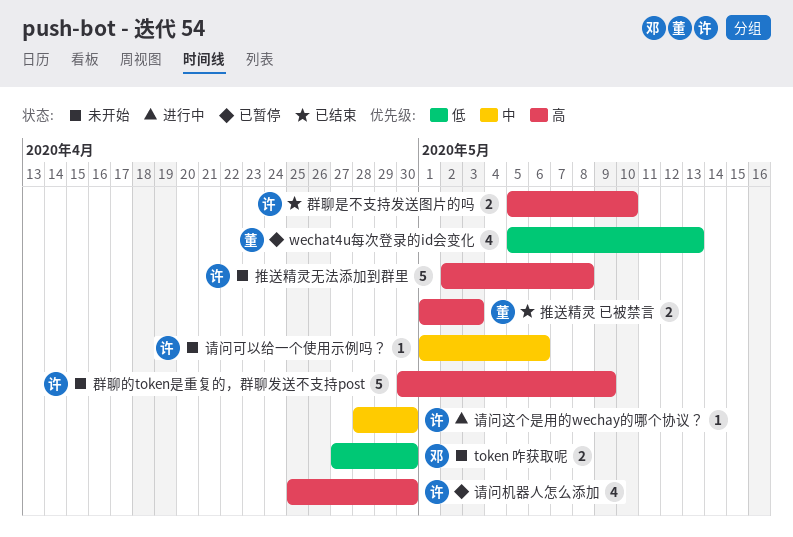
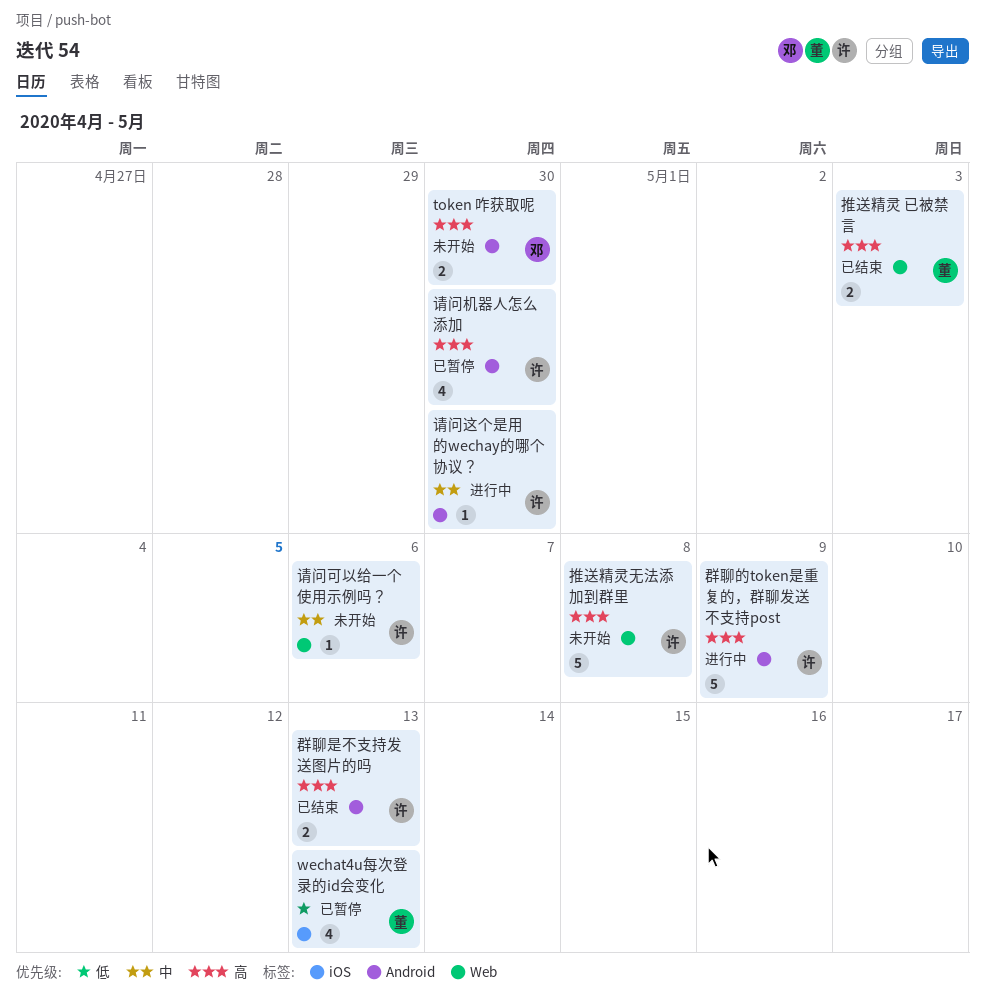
token 咋获取呢, priority: 低 -> 高
群聊是不支持发送图片的吗, due: May 10 -> May 13
群聊的token是重复的，群聊发送不支持post, status: 未开始 -> 进行中

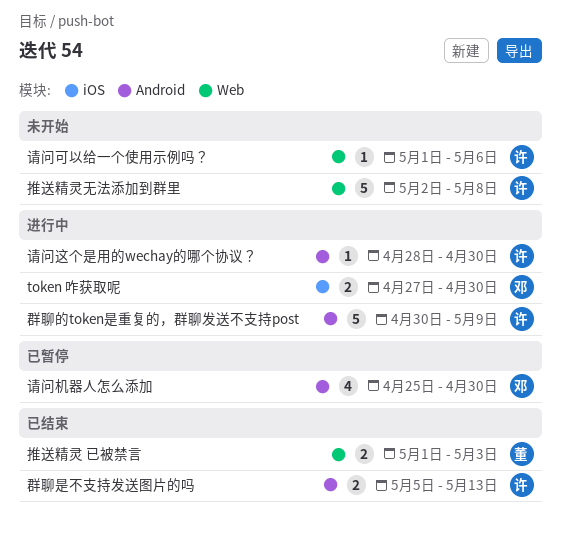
token 咋获取呢, status: 未开始 -> 进行中
token 咋获取呢, label: Android -> iOS
wechat4u每次登录的id会变化: present -> none
请问机器人怎么添加, owner: 许 -> 邓

